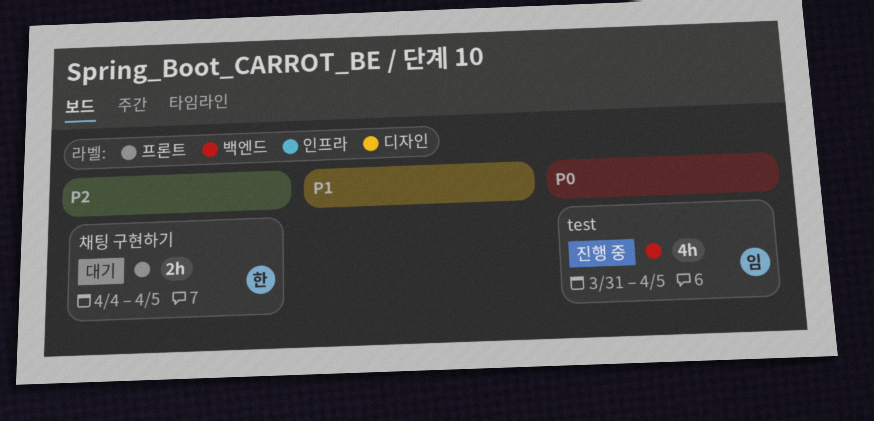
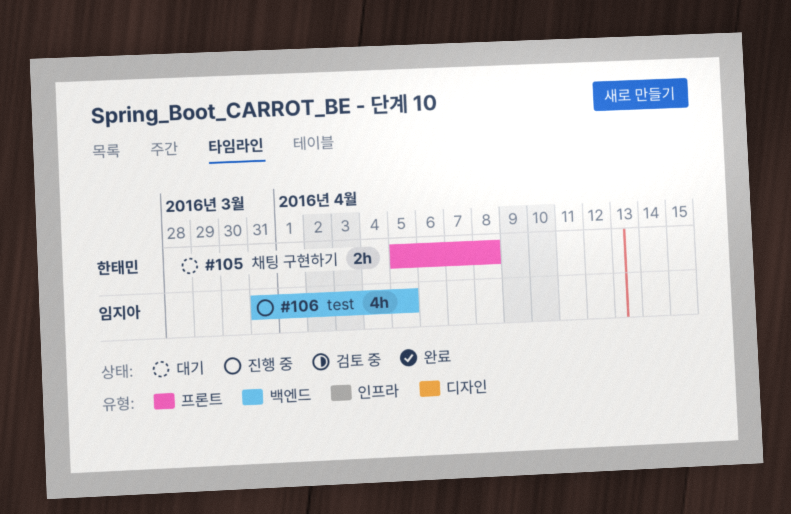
채팅 구현하기, start: Apr 4 -> Apr 5
채팅 구현하기, due: Apr 5 -> Apr 8

